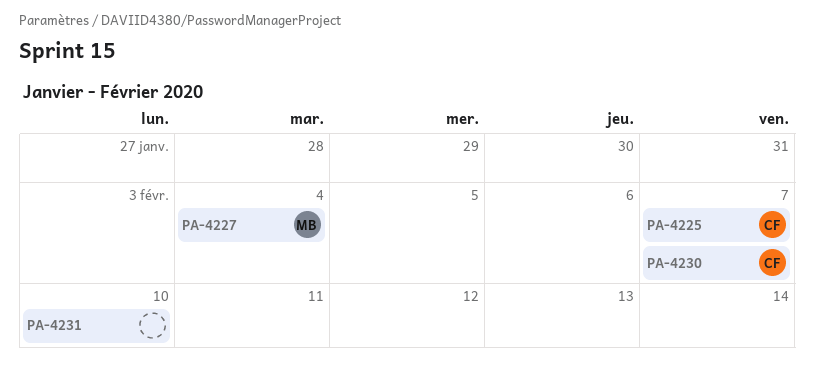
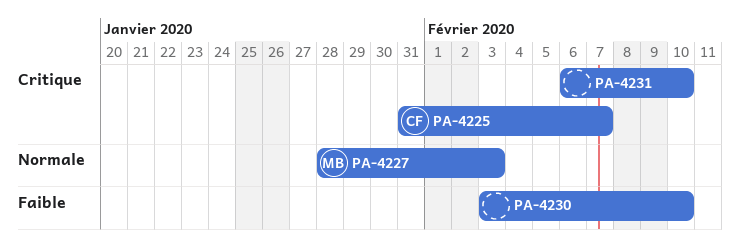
PA-4227, due: Feb 4 -> Feb 3
PA-4230, owner: CF -> none
PA-4230, due: Feb 7 -> Feb 10

